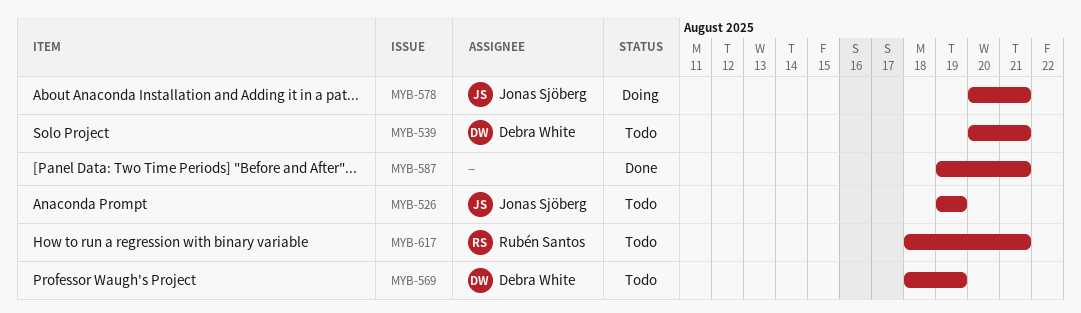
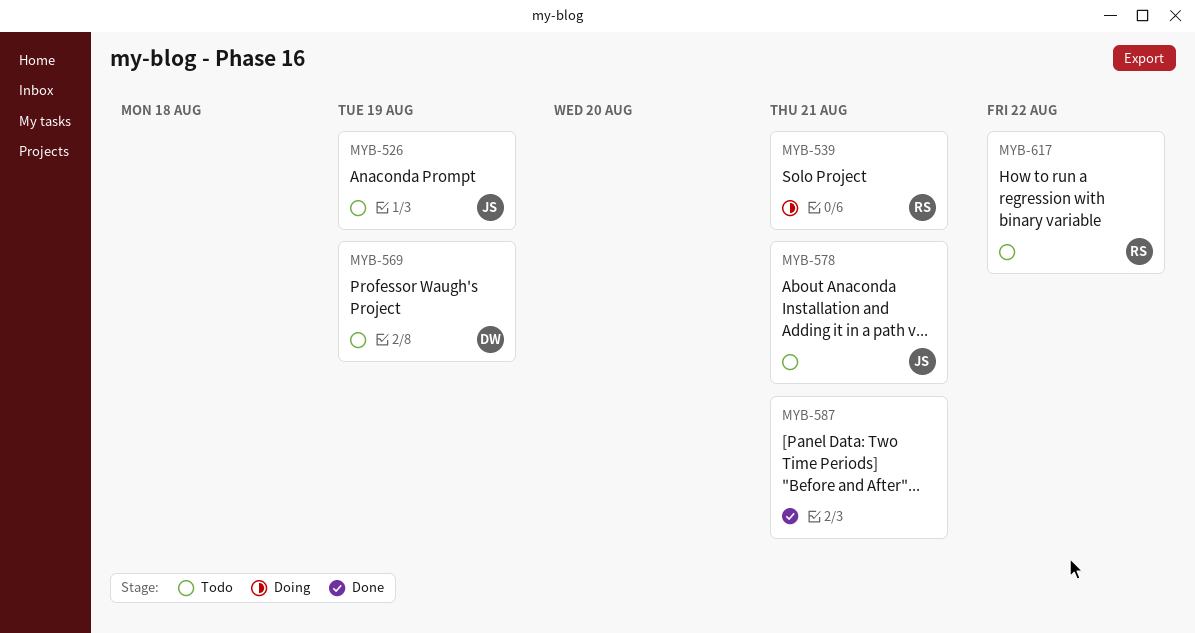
MYB-539, status: Todo -> Doing
MYB-539, owner: Debra White -> Rubén Santos
MYB-578, status: Doing -> Todo
MYB-617, due: Aug 21 -> Aug 22

